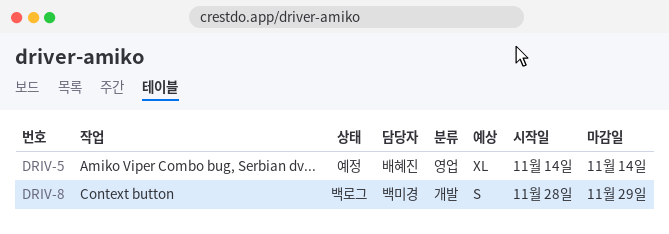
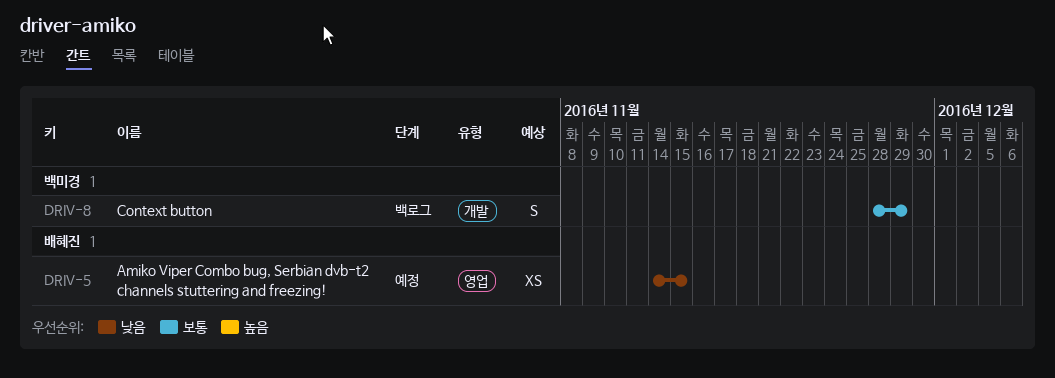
DRIV-5, estimate: XL -> XS
DRIV-5, due: Nov 14 -> Nov 15

